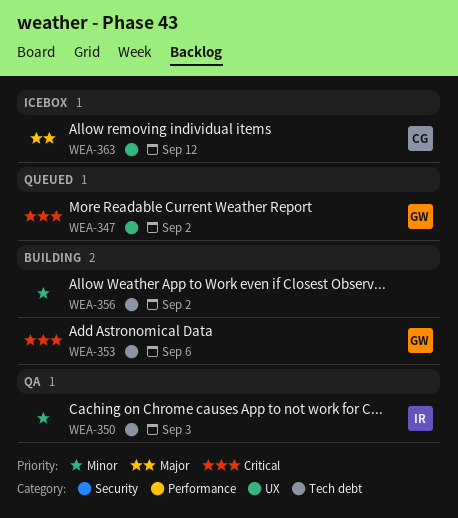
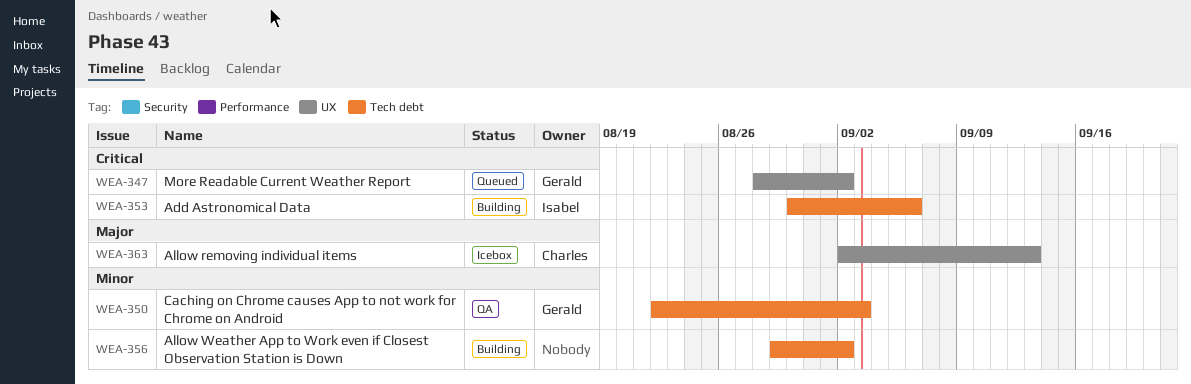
WEA-350, owner: Isabel -> Gerald
WEA-353, owner: Gerald -> Isabel
WEA-363, due: Sep 12 -> Sep 13

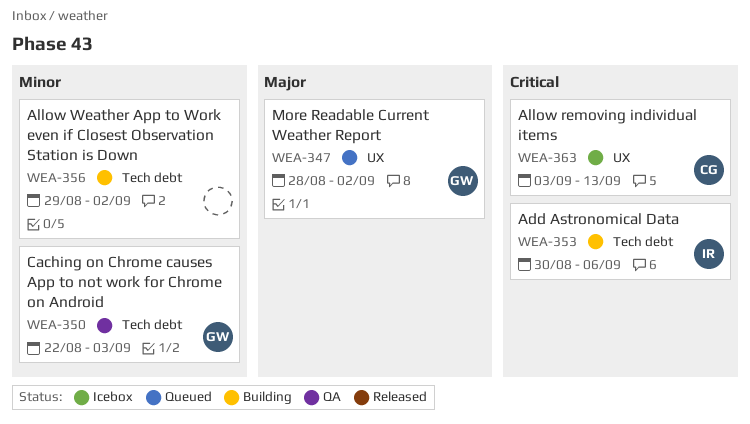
WEA-347, priority: Critical -> Major
WEA-363, priority: Major -> Critical
WEA-363, start: Sep 2 -> Sep 3

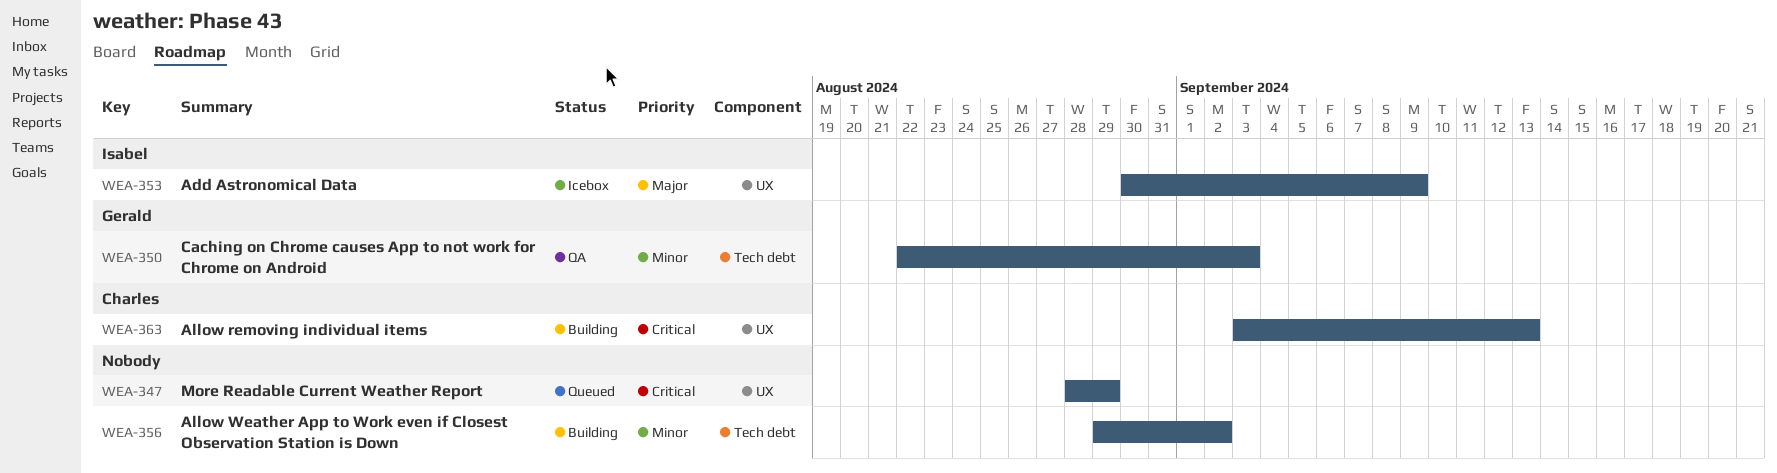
WEA-347, owner: Gerald -> none
WEA-347, priority: Major -> Critical
WEA-347, due: Sep 2 -> Aug 29
WEA-353, status: Building -> Icebox
WEA-353, priority: Critical -> Major
WEA-353, label: Tech debt -> UX
WEA-353, due: Sep 6 -> Sep 9
WEA-363, status: Icebox -> Building

